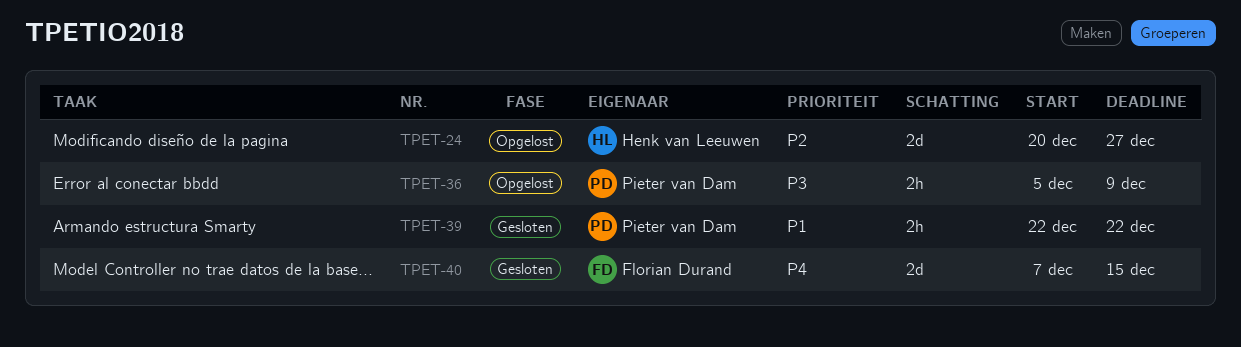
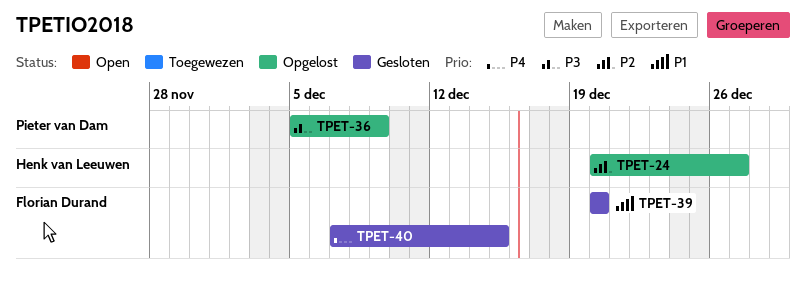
TPET-39, owner: Pieter van Dam -> Florian Durand
TPET-39, start: Dec 22 -> Dec 20
TPET-39, due: Dec 22 -> Dec 20

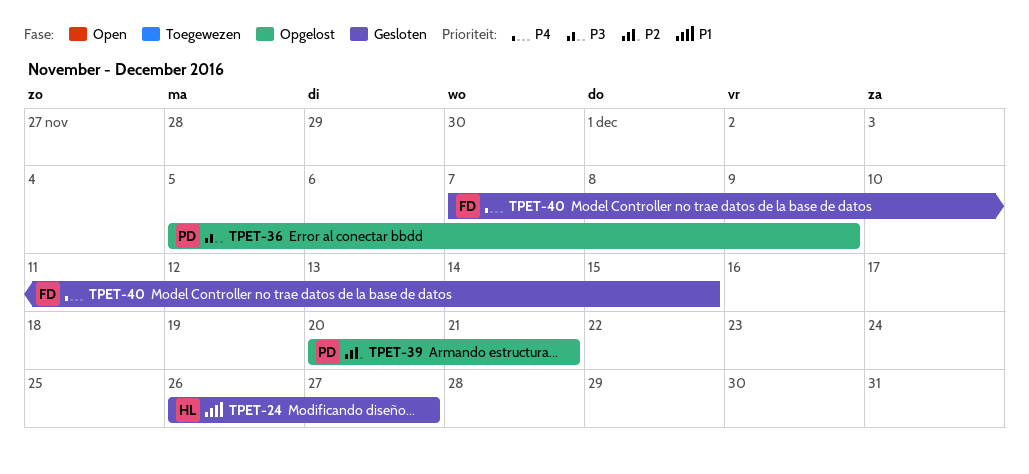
TPET-24, status: Opgelost -> Gesloten
TPET-24, priority: P2 -> P1
TPET-24, start: Dec 20 -> Dec 26
TPET-39, status: Gesloten -> Opgelost
TPET-39, owner: Florian Durand -> Pieter van Dam
TPET-39, priority: P1 -> P2
TPET-39, due: Dec 20 -> Dec 21

